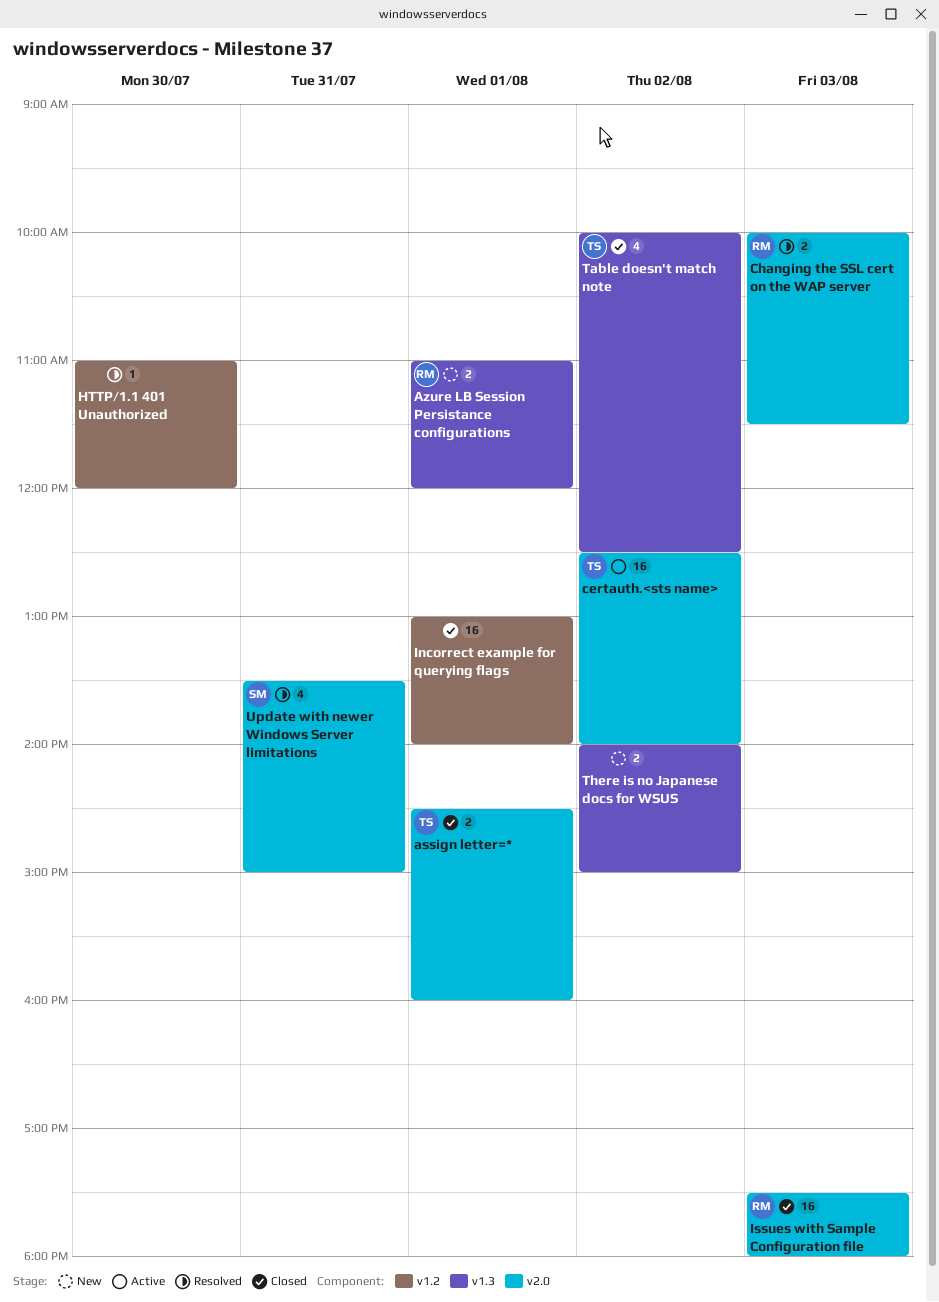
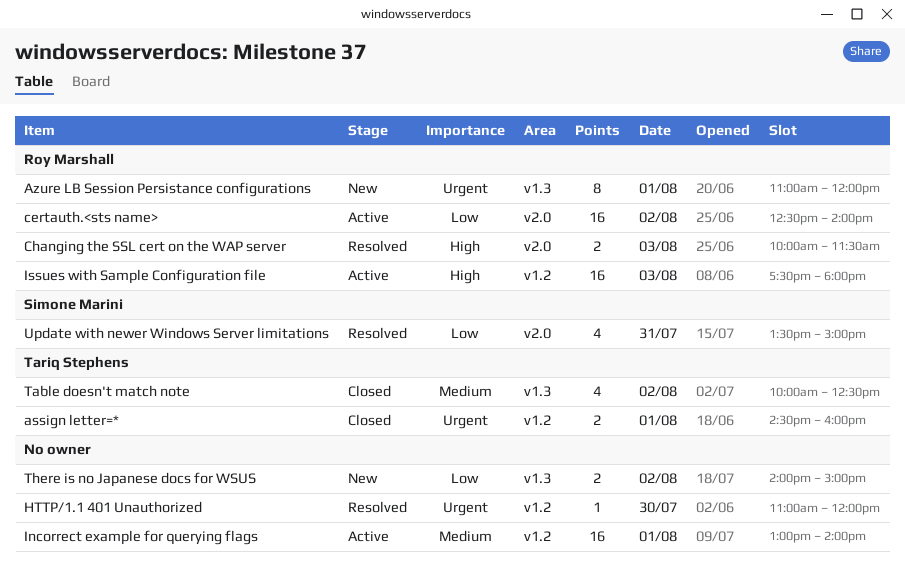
assign letter=*, label: v2.0 -> v1.2
Azure LB Session Persistance configurations, estimate: 2 -> 8
certauth.<sts name>, owner: Tariq Stephens -> Roy Marshall
Incorrect example for querying flags, status: Closed -> Active
Issues with Sample Configuration file, status: Closed -> Active
Issues with Sample Configuration file, label: v2.0 -> v1.2

